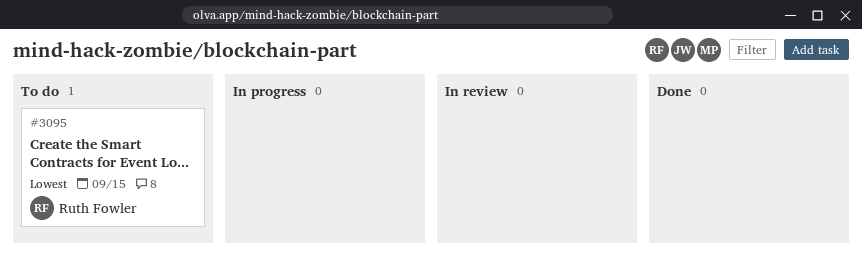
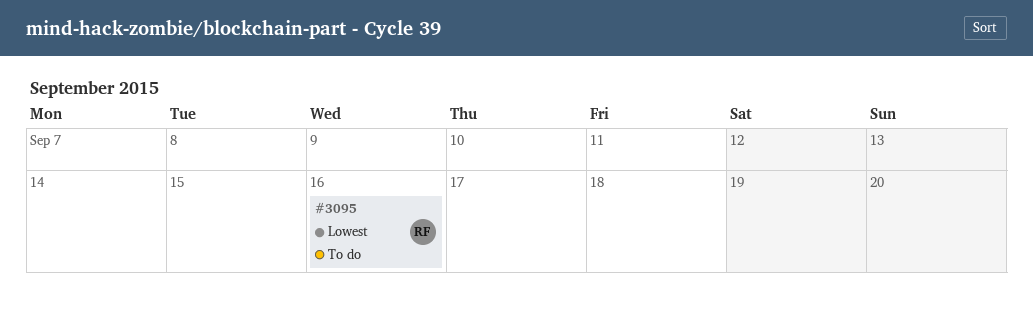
#3095, due: Sep 15 -> Sep 16

